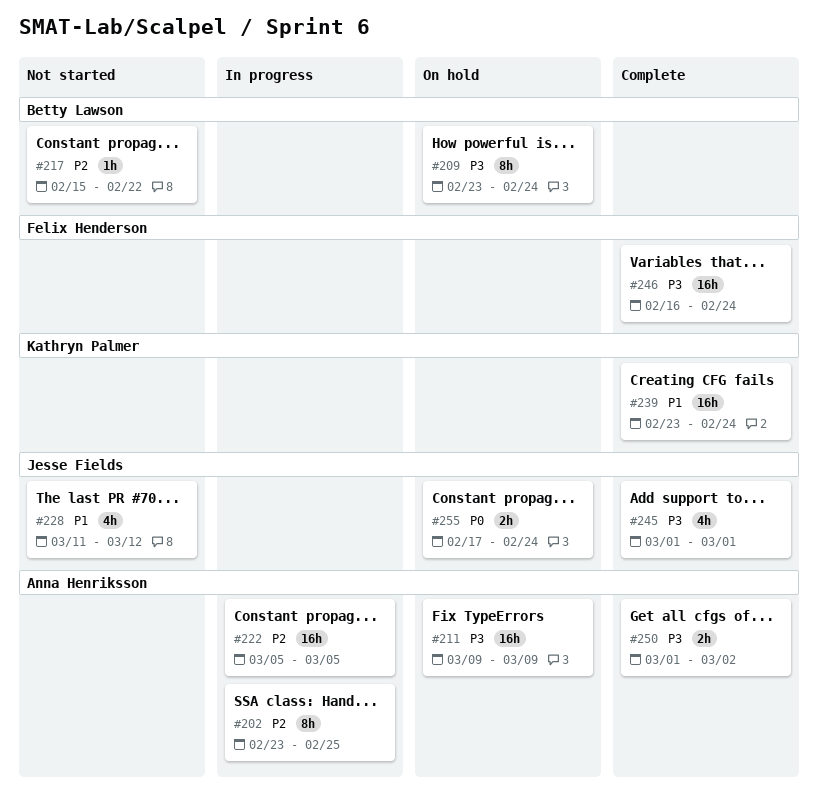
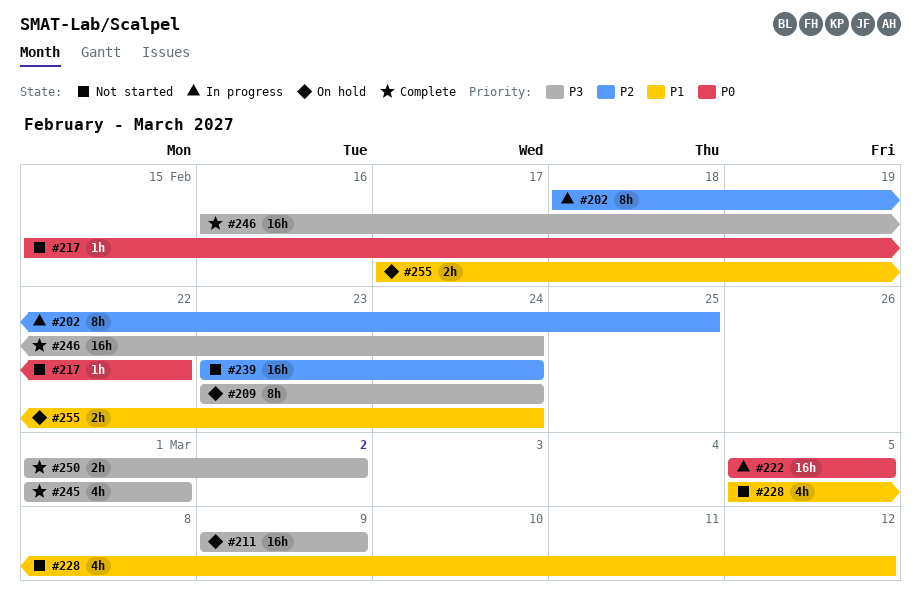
#202, start: Feb 23 -> Feb 18
#217, priority: P2 -> P0
#222, priority: P2 -> P0
#228, start: Mar 11 -> Mar 5
#239, status: Complete -> Not started
#239, priority: P1 -> P2
#255, priority: P0 -> P1

